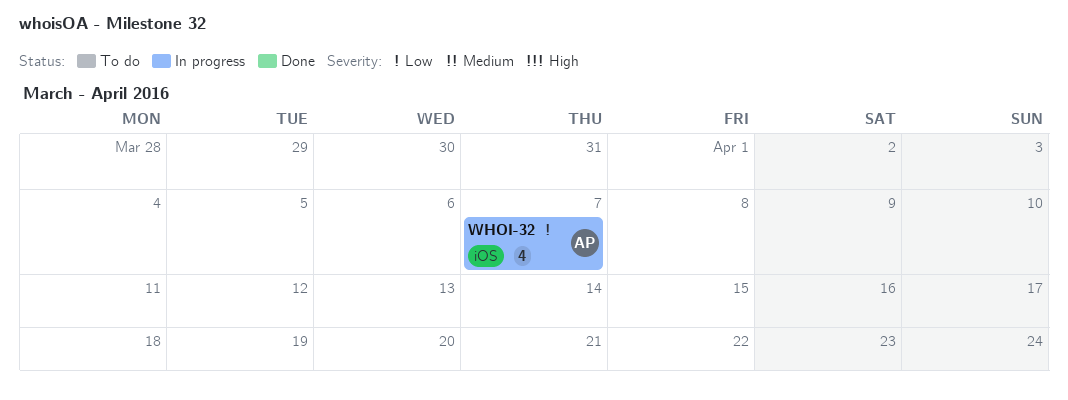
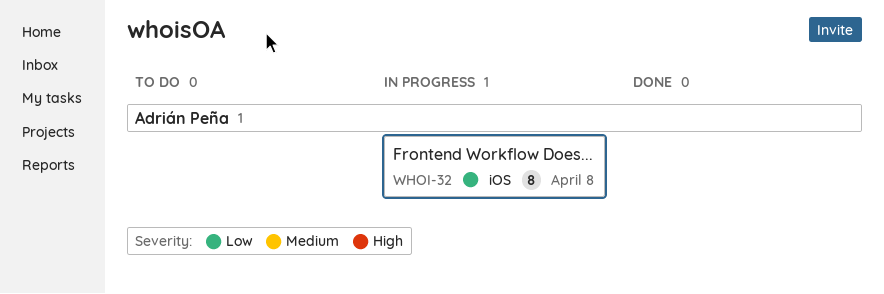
WHOI-32, estimate: 4 -> 8
WHOI-32, due: Apr 7 -> Apr 8

